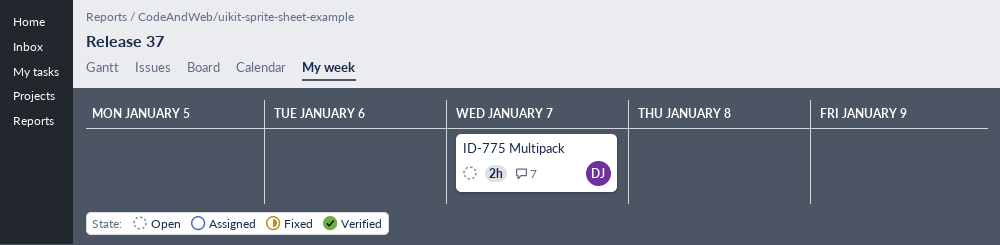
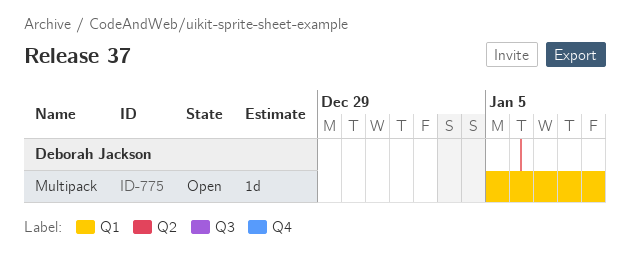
ID-775, estimate: 2h -> 1d
ID-775, due: Jan 7 -> Jan 9

